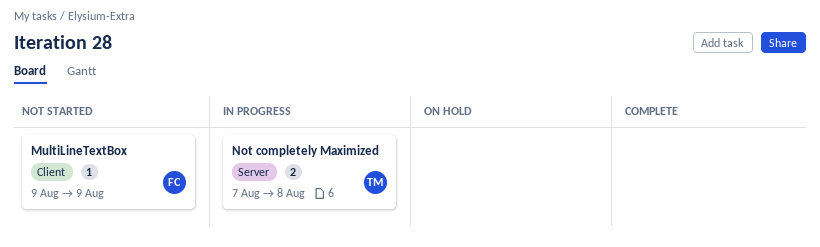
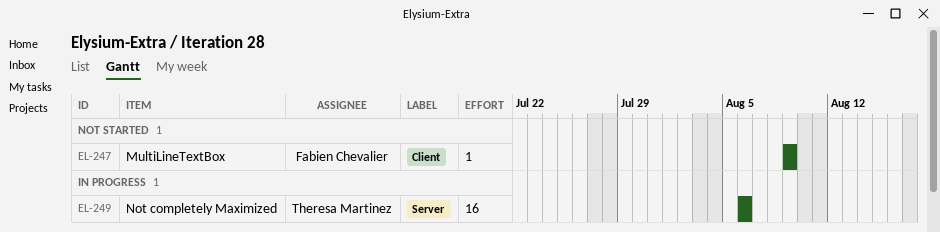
Not completely Maximized, estimate: 2 -> 16
Not completely Maximized, start: Aug 7 -> Aug 6
Not completely Maximized, due: Aug 8 -> Aug 6

